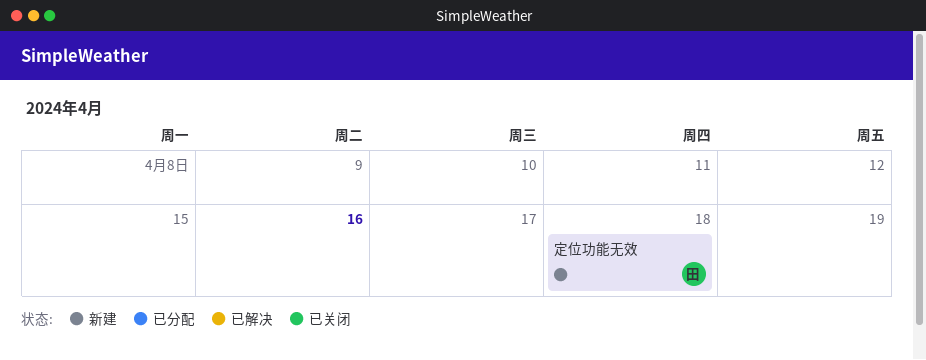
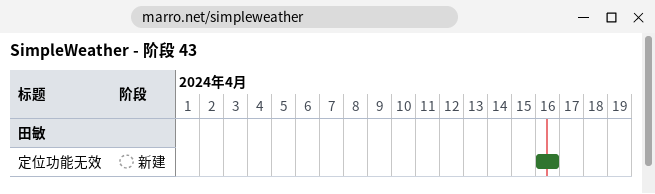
定位功能无效, due: Apr 18 -> Apr 16

